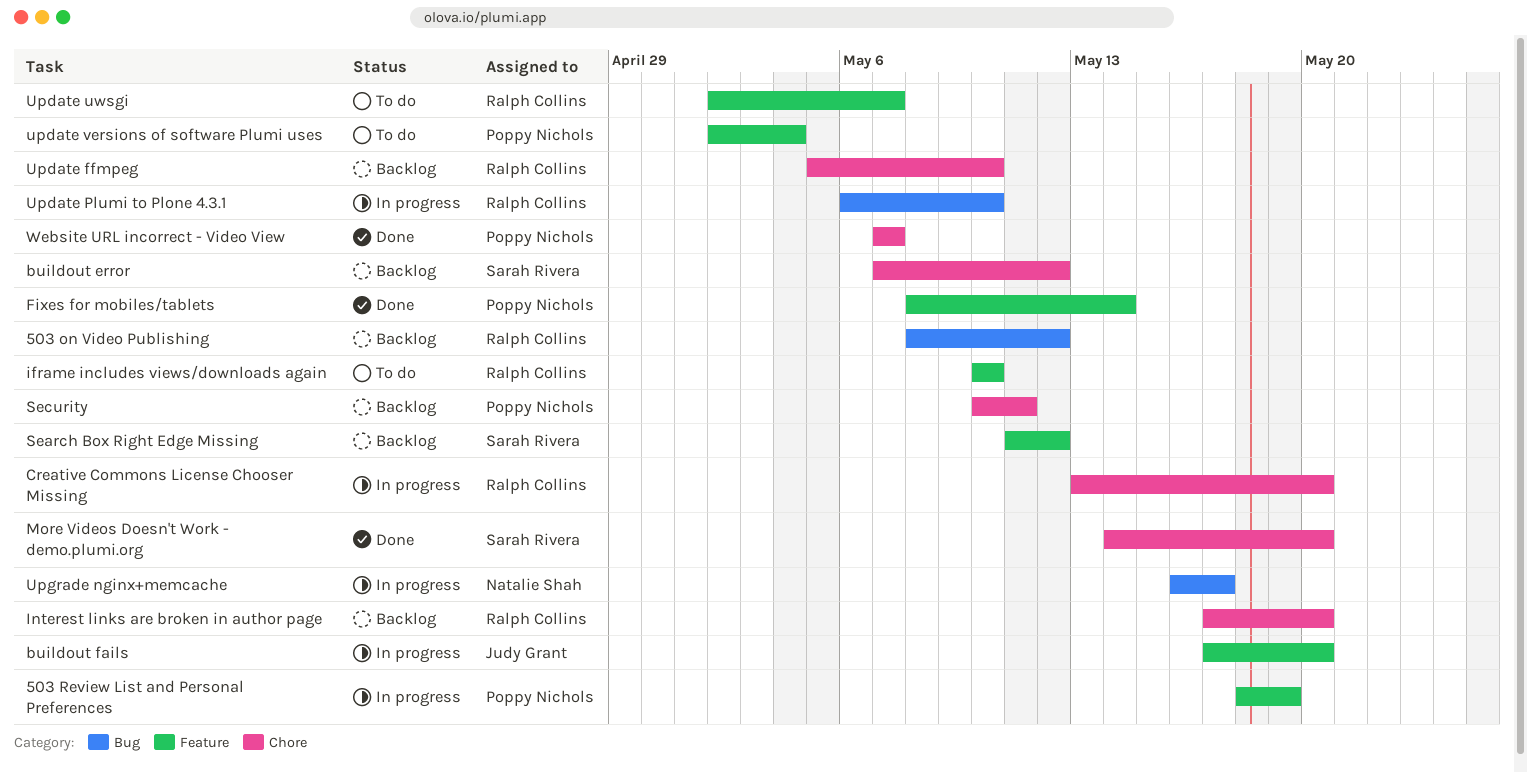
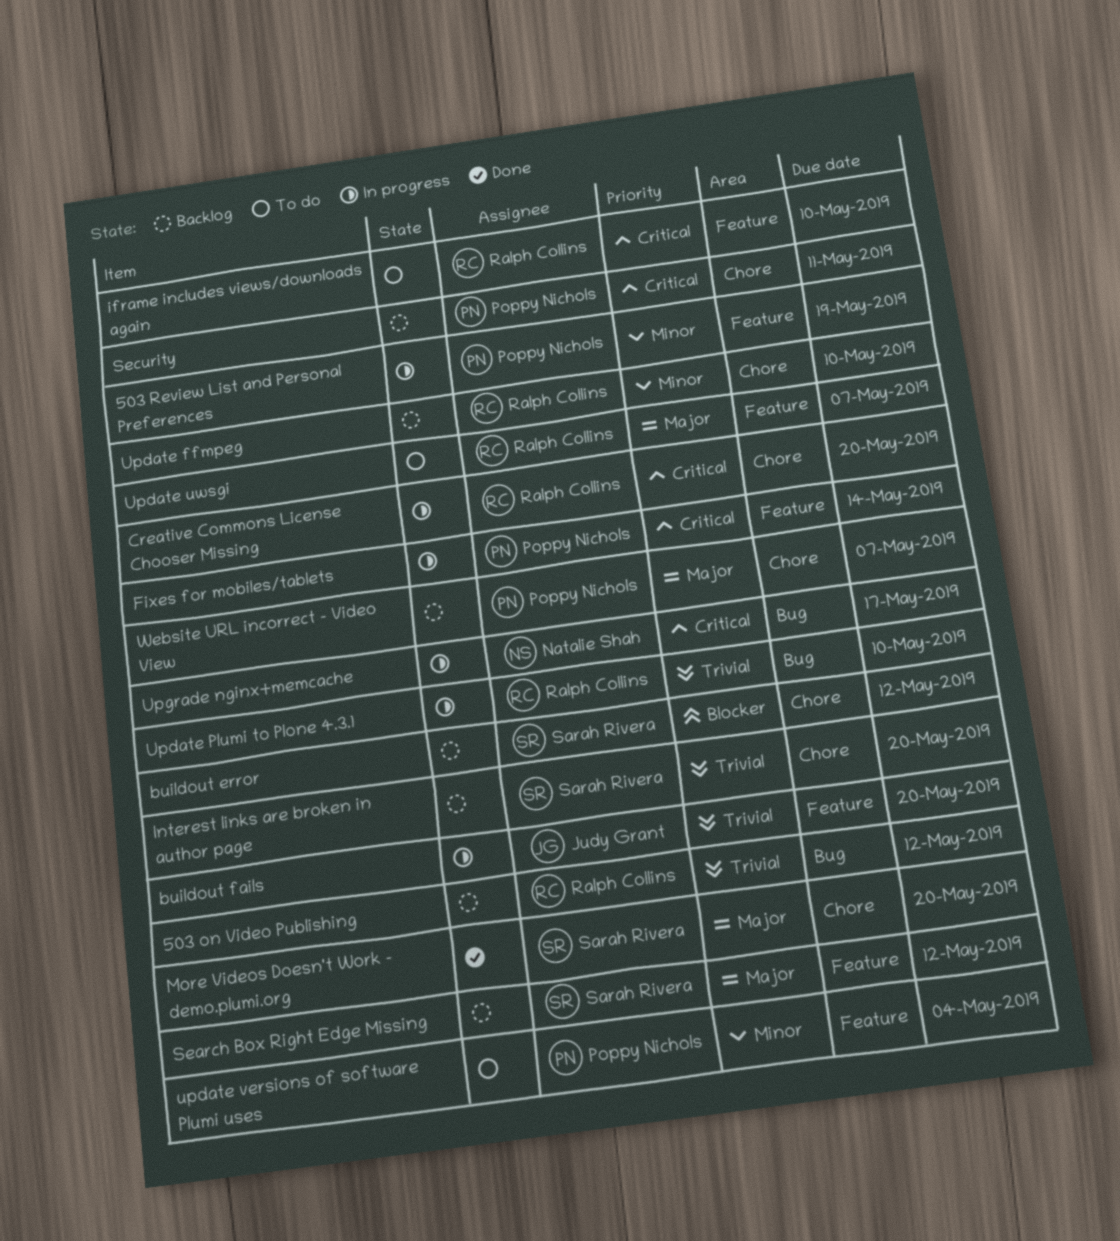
Fixes for mobiles/tablets, status: Done -> In progress
Interest links are broken in author page, owner: Ralph Collins -> Sarah Rivera
Website URL incorrect - Video View, status: Done -> Backlog

